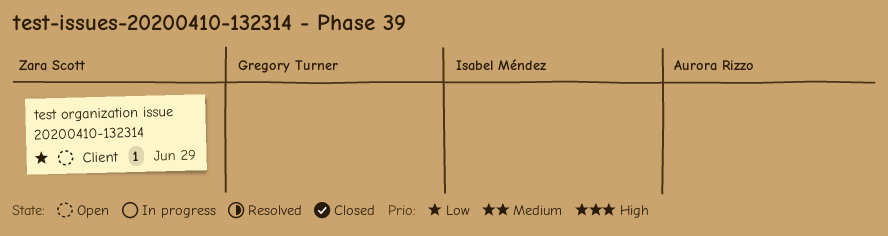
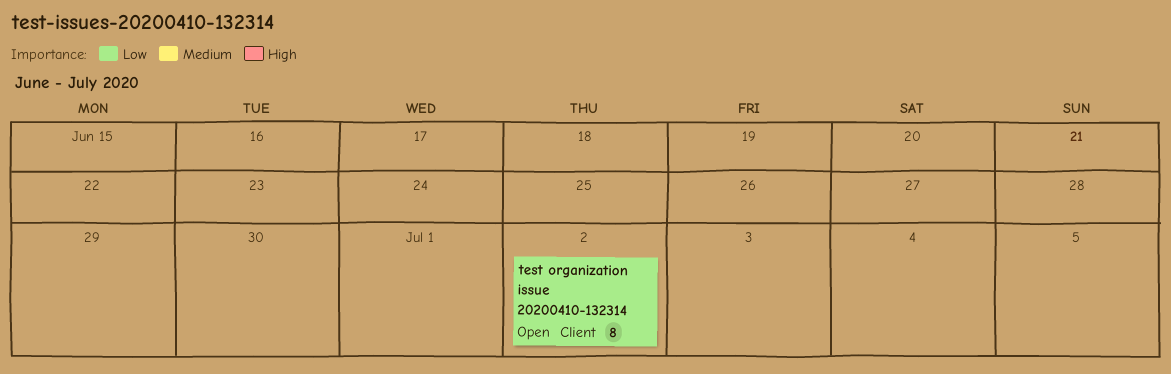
test organization issue 20200410-132314, estimate: 1 -> 8
test organization issue 20200410-132314, due: Jun 29 -> Jul 2

